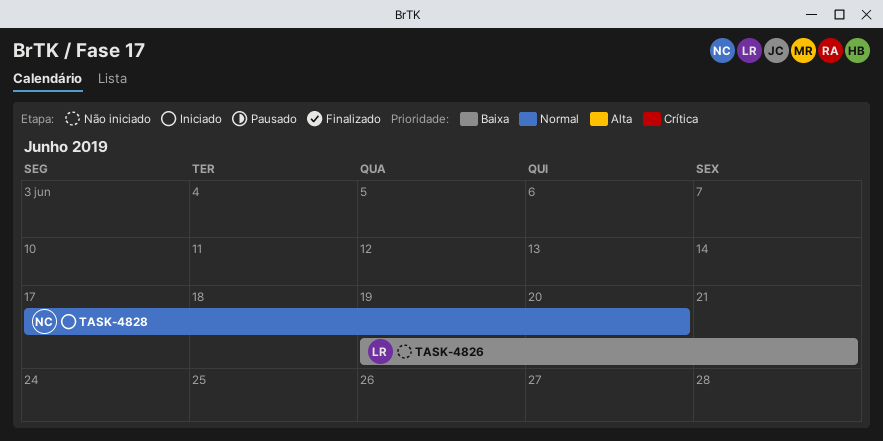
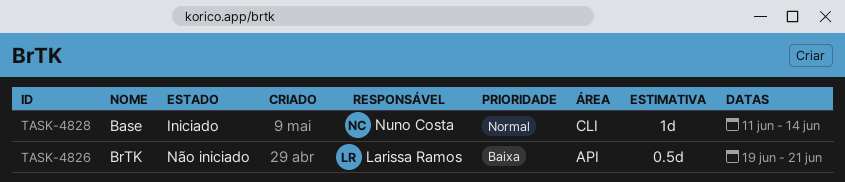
TASK-4828, start: Jun 17 -> Jun 11
TASK-4828, due: Jun 20 -> Jun 14

